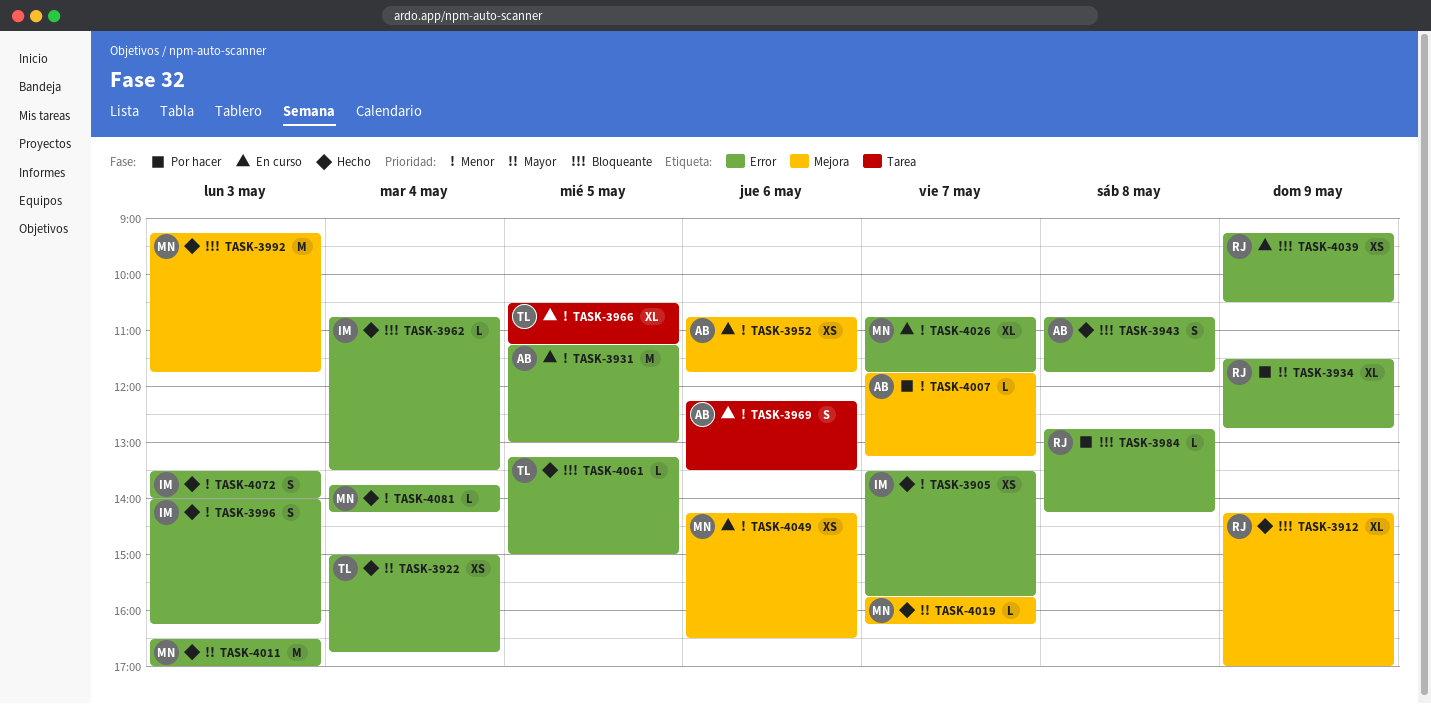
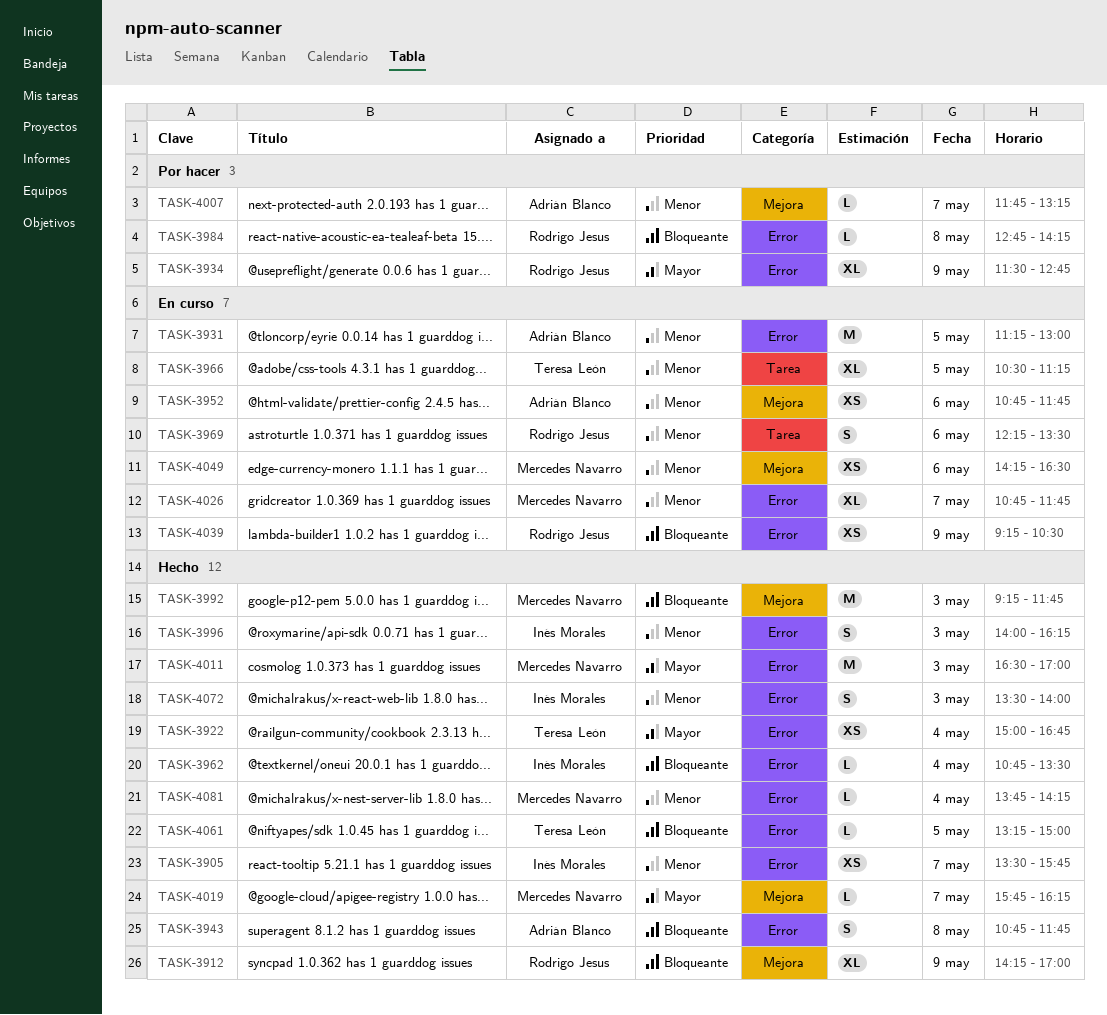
TASK-3969, owner: Adrián Blanco -> Rodrigo Jesus

